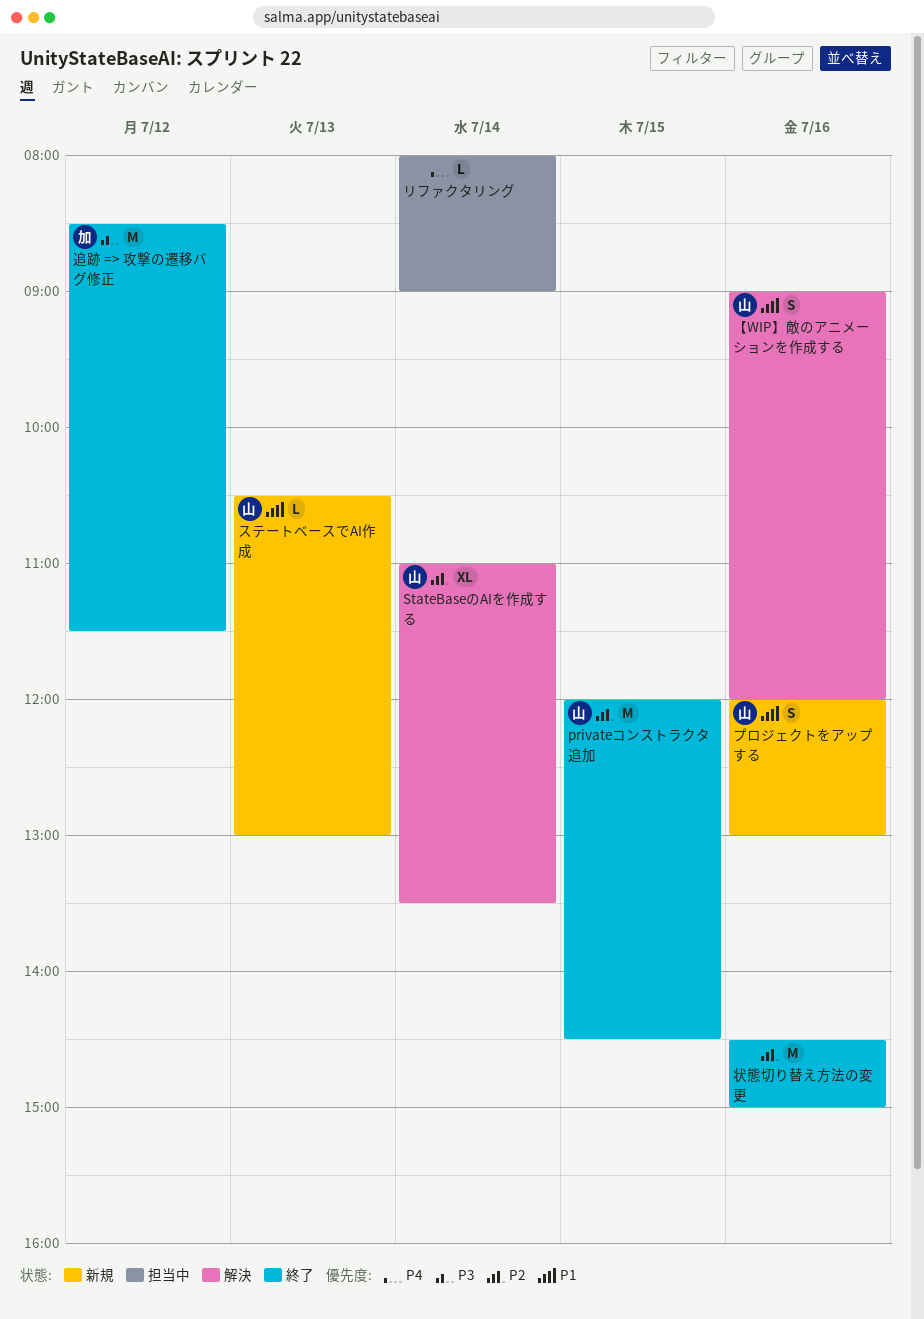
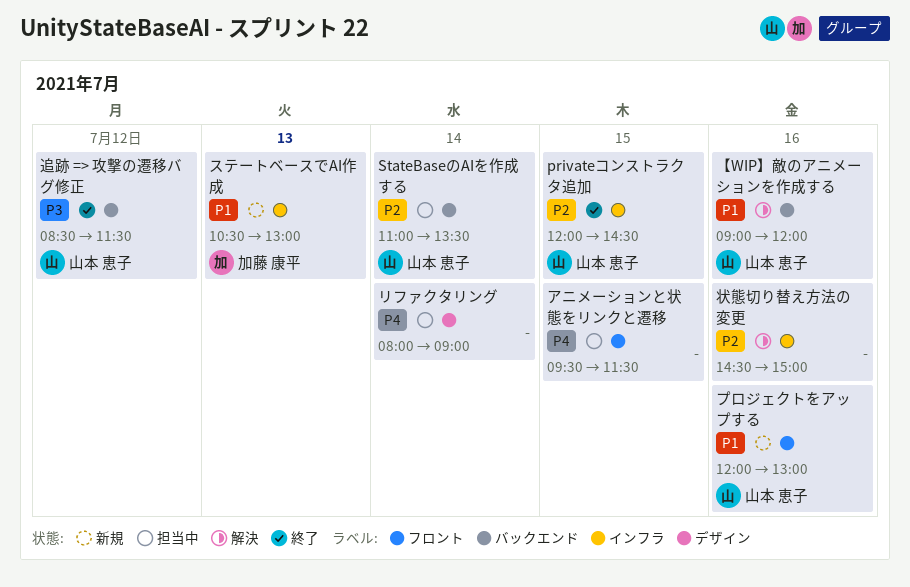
StateBaseのAIを作成する, status: 解決 -> 担当中
アニメーションと状態をリンクと遷移: none -> present
ステートベースでAI作成, owner: 山本 恵子 -> 加藤 康平
状態切り替え方法の変更, status: 終了 -> 解決
追跡 => 攻撃の遷移バグ修正, owner: 加藤 康平 -> 山本 恵子

